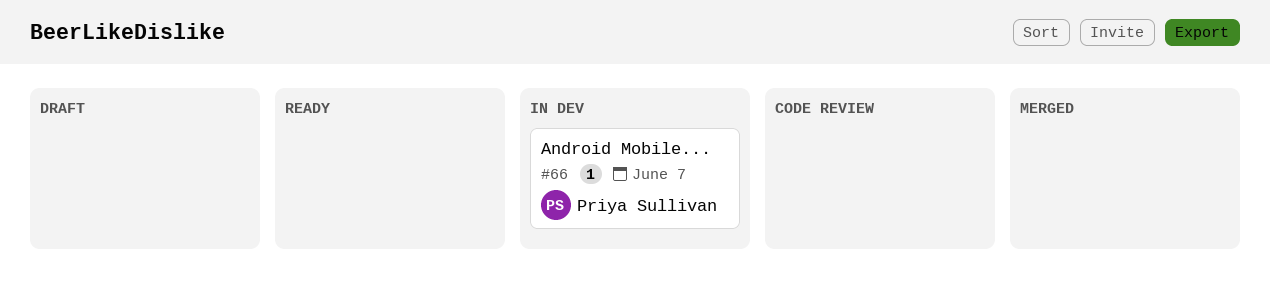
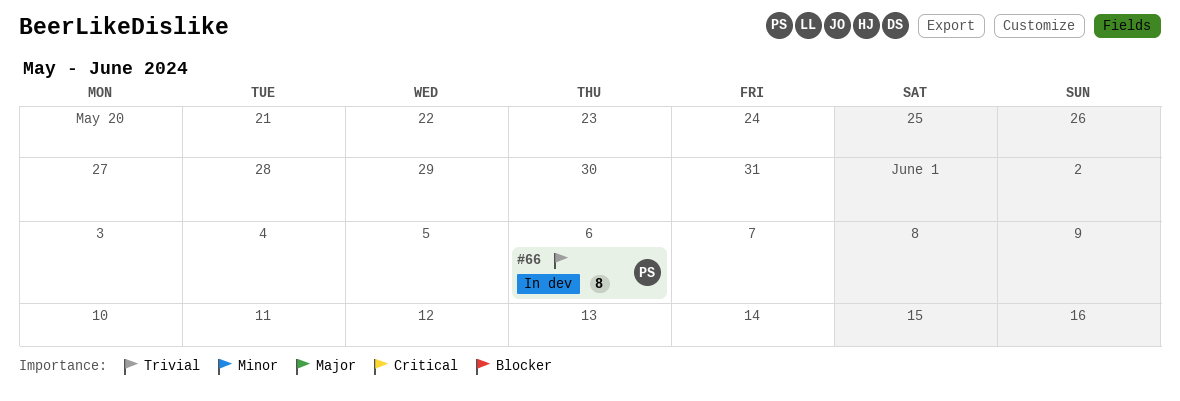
#66, estimate: 1 -> 8
#66, due: Jun 7 -> Jun 6

